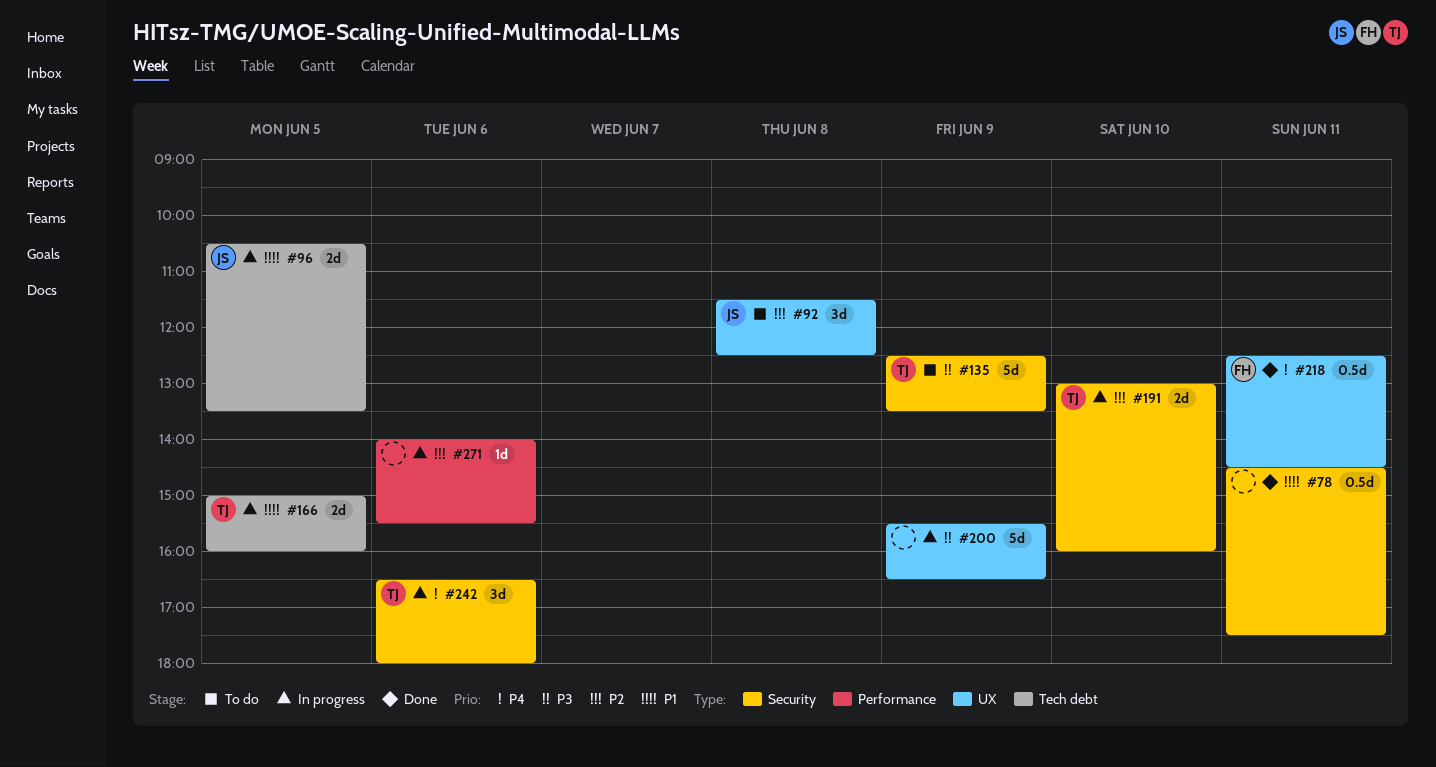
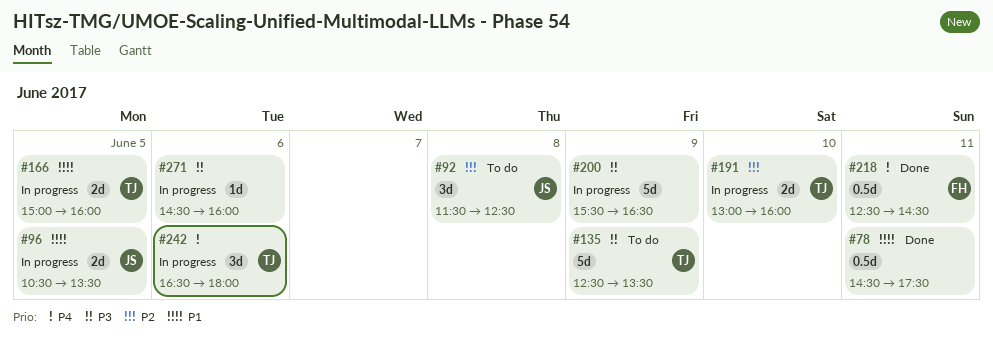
#271, priority: P2 -> P3
#271, begins: 14:00 -> 14:30
#271, ends: 15:30 -> 16:00

